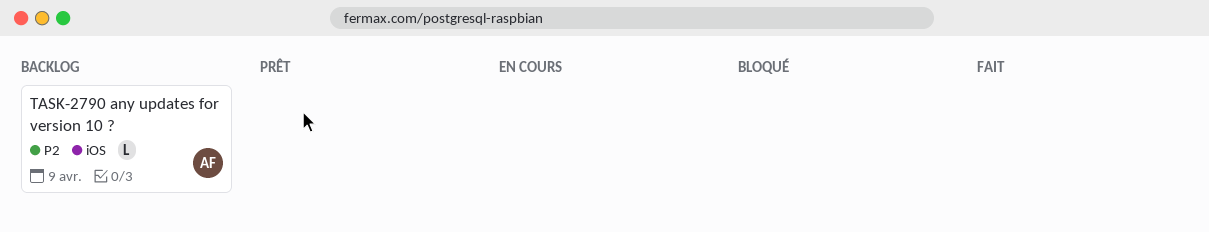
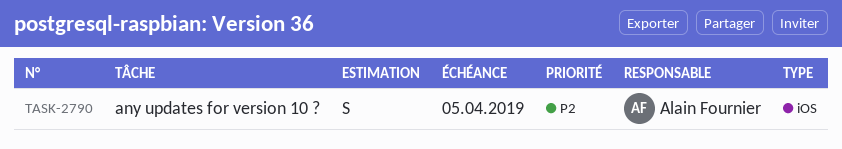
TASK-2790, estimate: L -> S
TASK-2790, due: Apr 9 -> Apr 5

